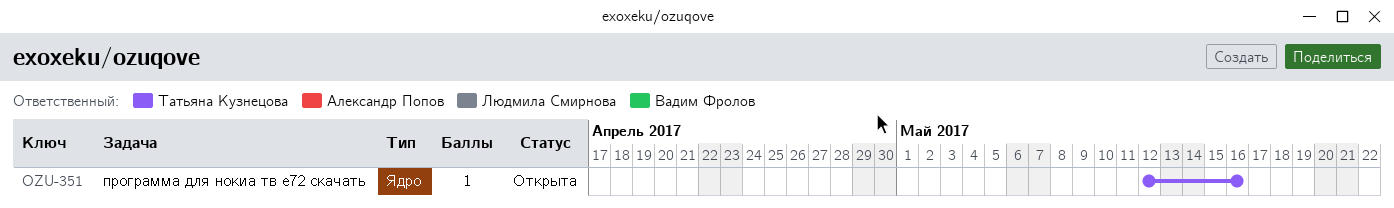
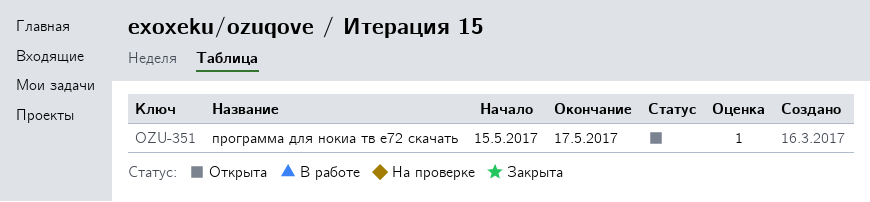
OZU-351, start: May 12 -> May 15
OZU-351, due: May 16 -> May 17

